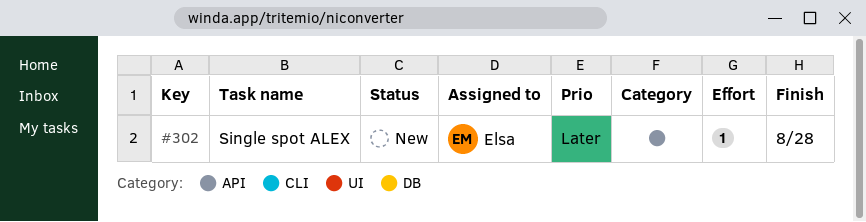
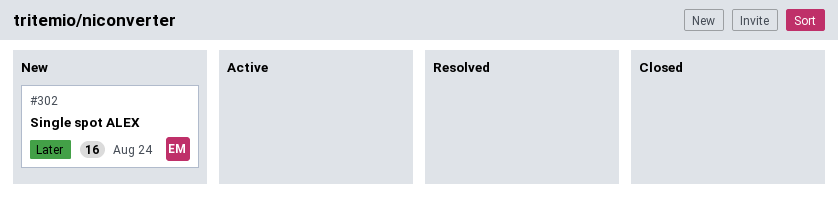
#302, estimate: 1 -> 16
#302, due: Aug 28 -> Aug 24

